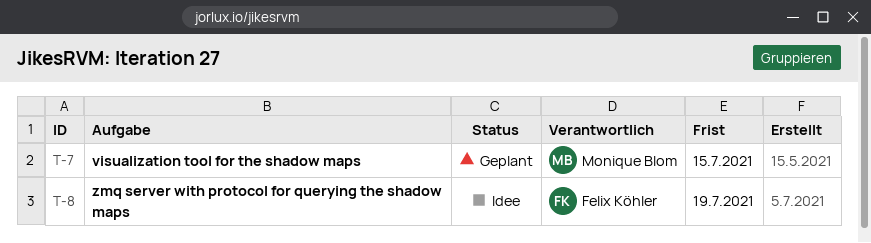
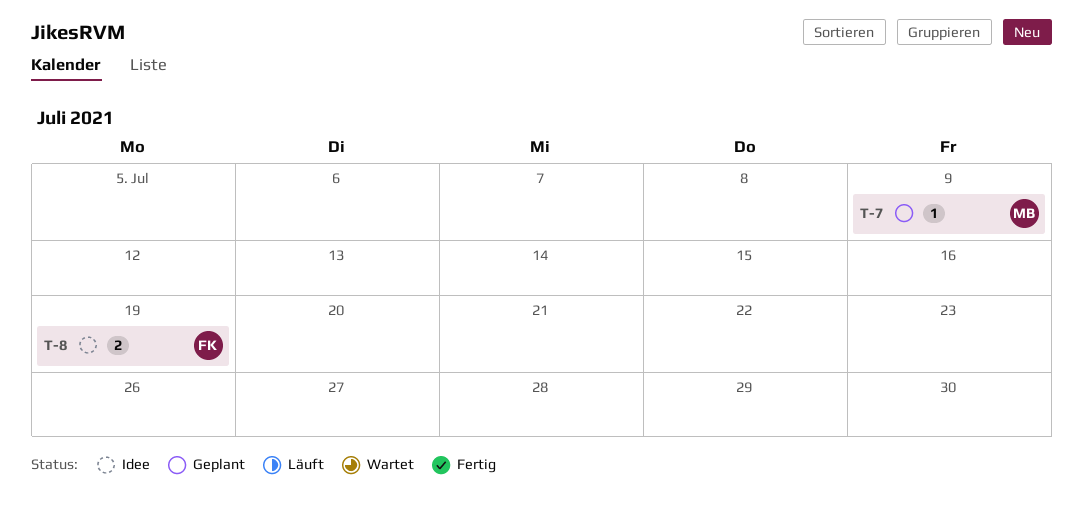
T-7, due: Jul 15 -> Jul 9

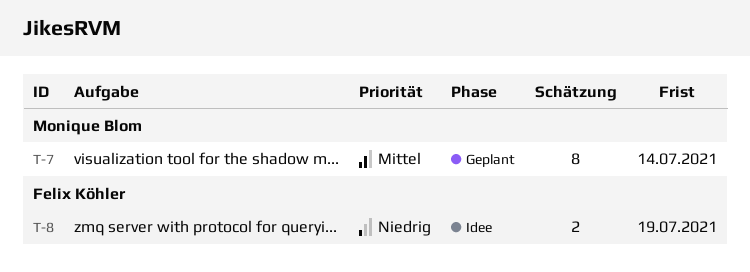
T-7, estimate: 1 -> 8
T-7, due: Jul 9 -> Jul 14

